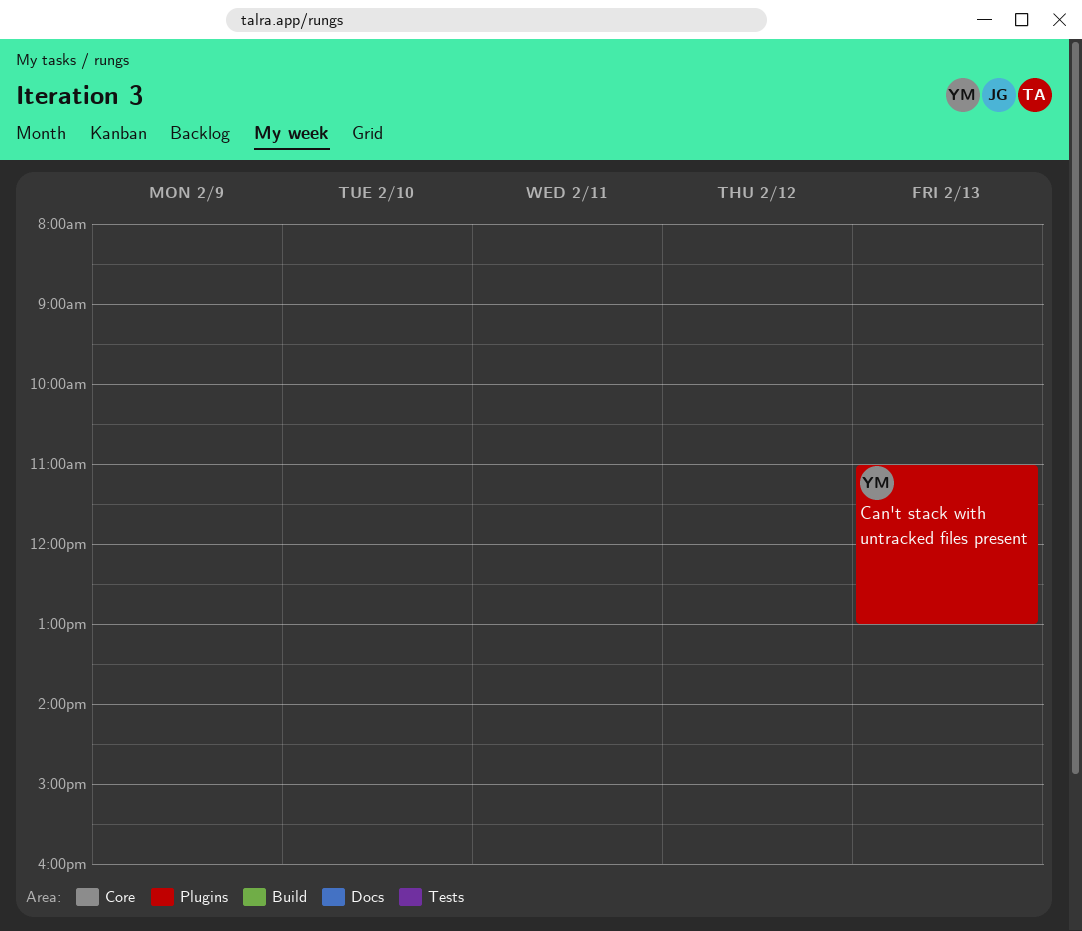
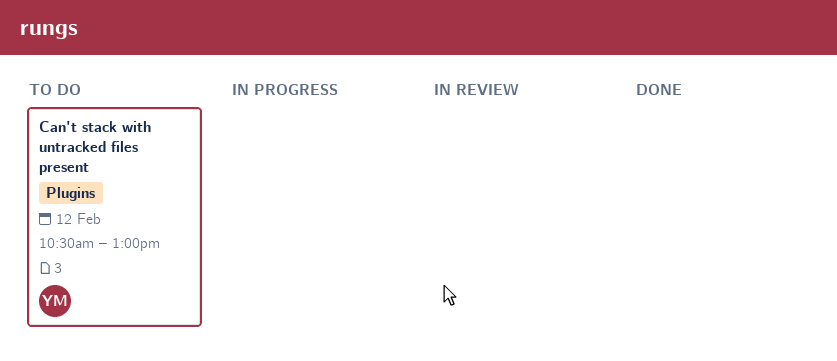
Can't stack with untracked files present, day: Feb 13 -> Feb 12
Can't stack with untracked files present, begins: 11:00 -> 10:30

